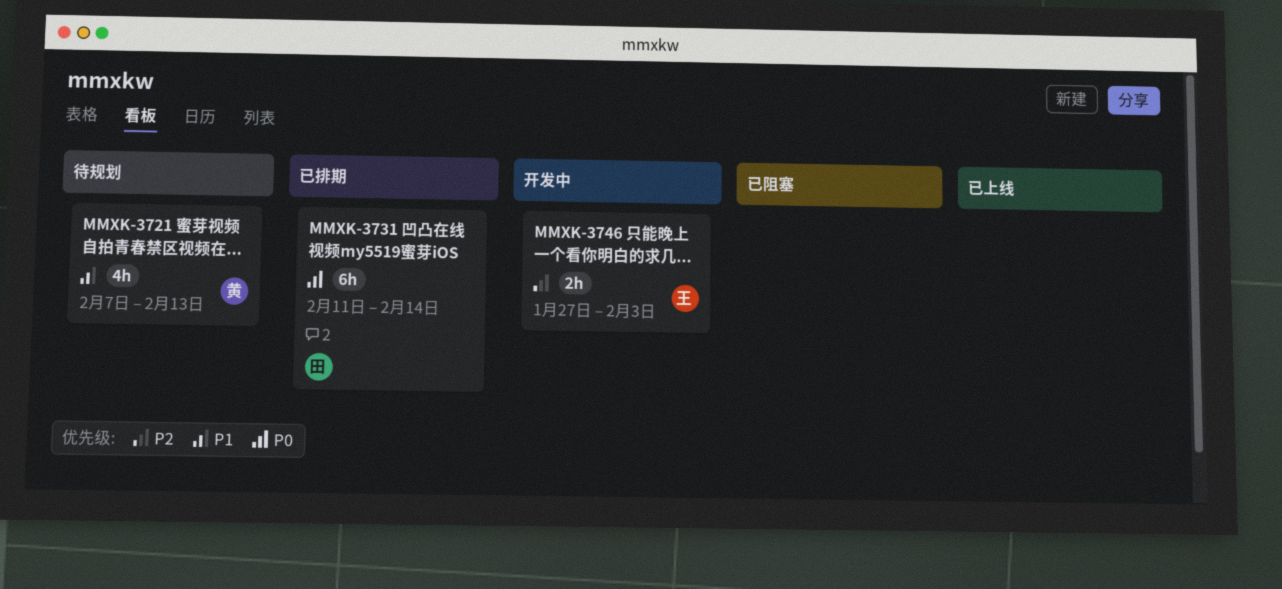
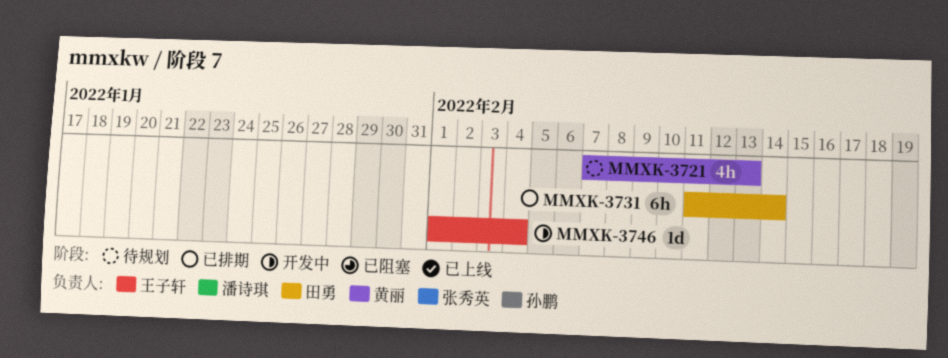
MMXK-3746, estimate: 2h -> 1d
MMXK-3746, start: Jan 27 -> Feb 1
MMXK-3746, due: Feb 3 -> Feb 4

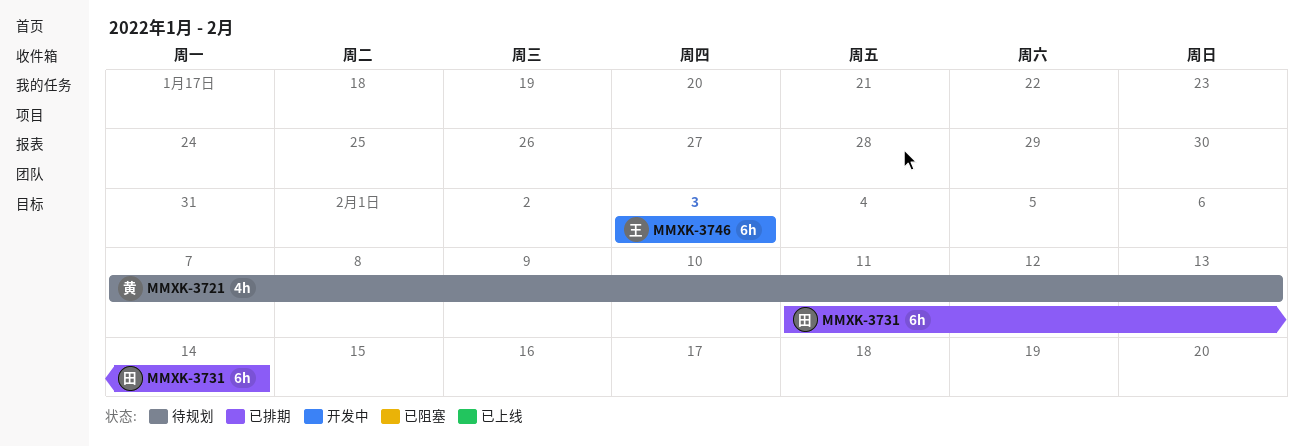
MMXK-3746, estimate: 1d -> 6h
MMXK-3746, start: Feb 1 -> Feb 3
MMXK-3746, due: Feb 4 -> Feb 3

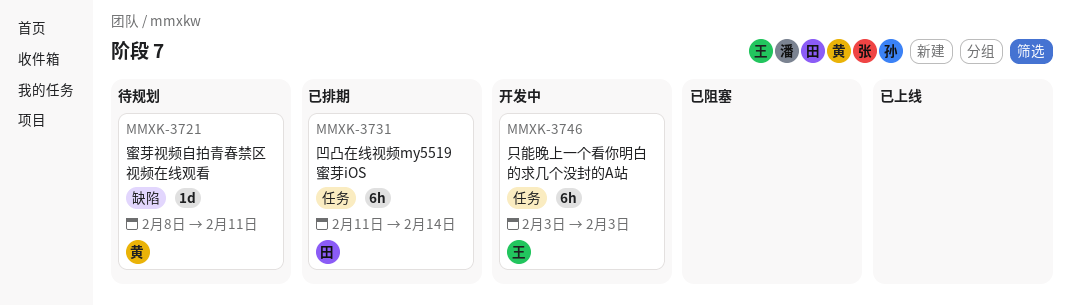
MMXK-3721, estimate: 4h -> 1d
MMXK-3721, start: Feb 7 -> Feb 8
MMXK-3721, due: Feb 13 -> Feb 11

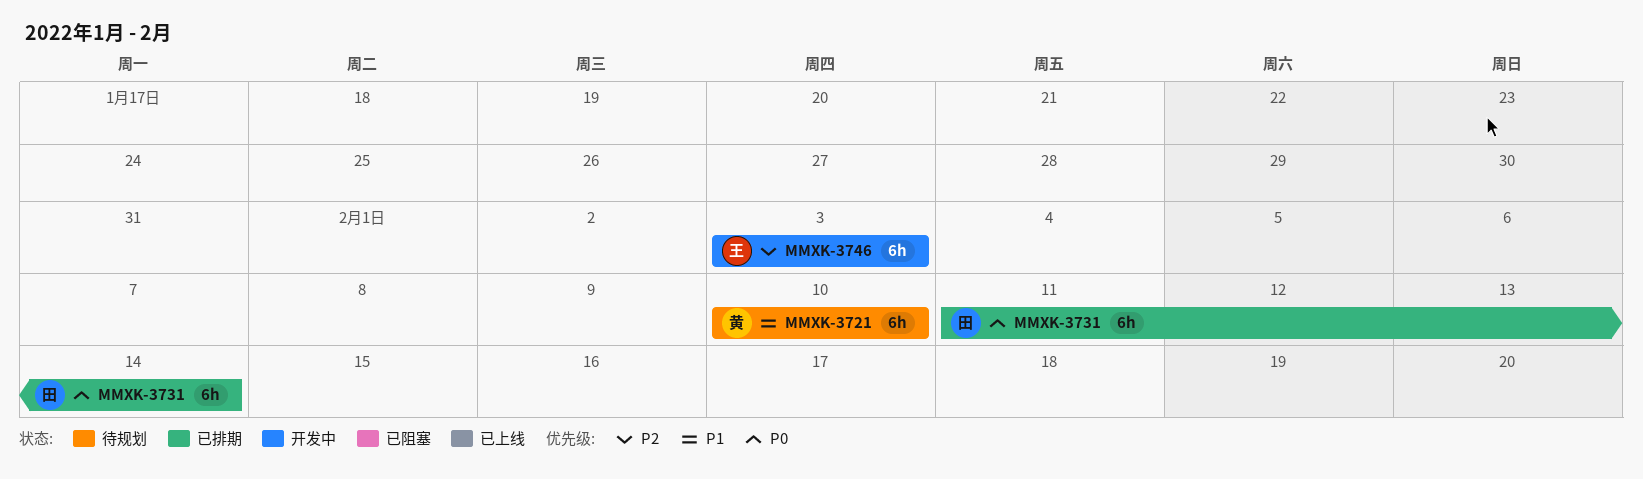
MMXK-3721, estimate: 1d -> 6h
MMXK-3721, start: Feb 8 -> Feb 10
MMXK-3721, due: Feb 11 -> Feb 10

